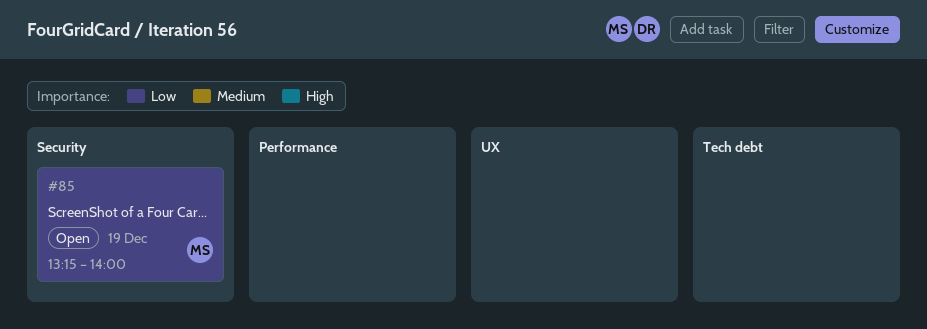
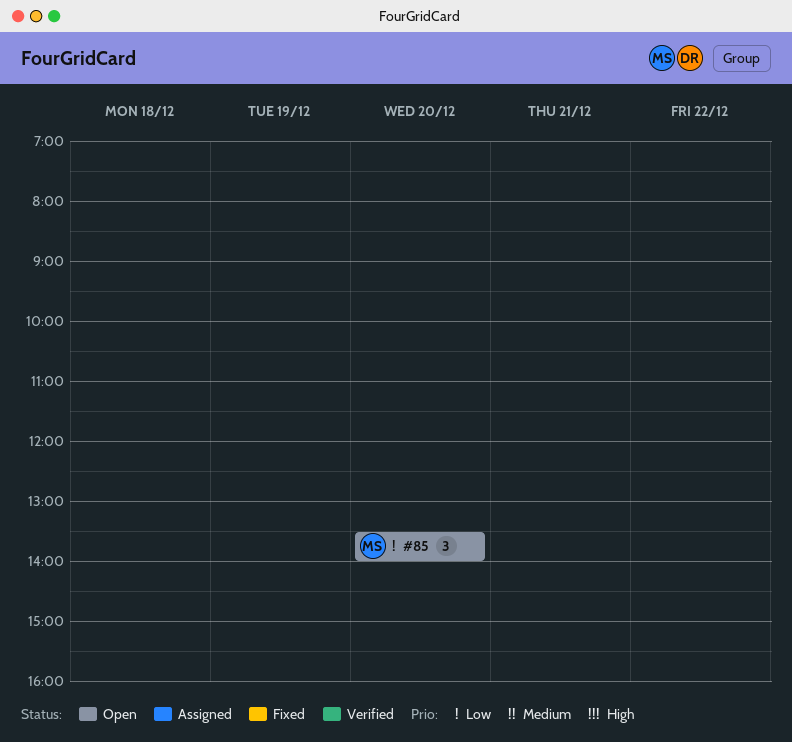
#85, day: Dec 19 -> Dec 20
#85, begins: 13:15 -> 13:30

